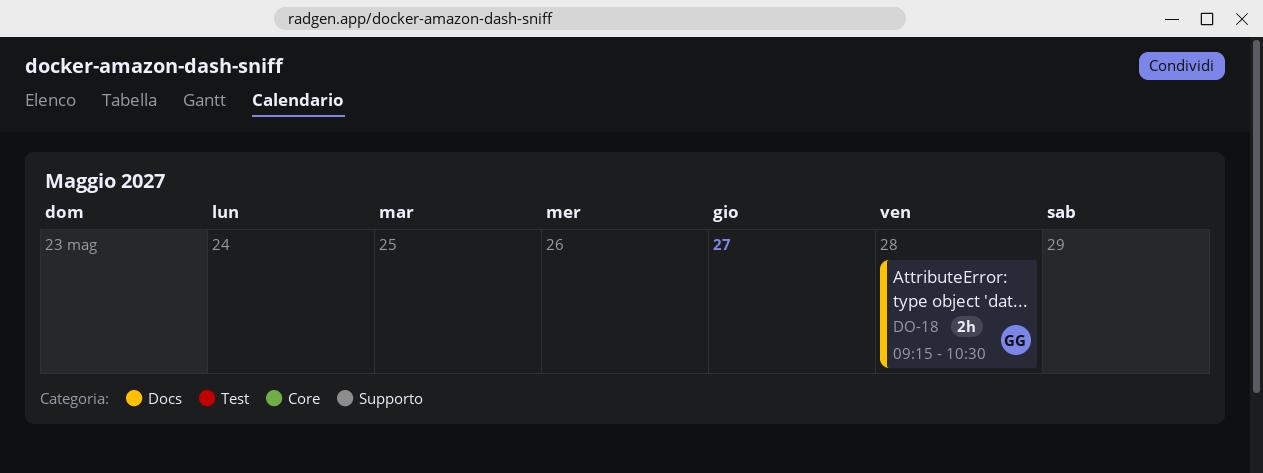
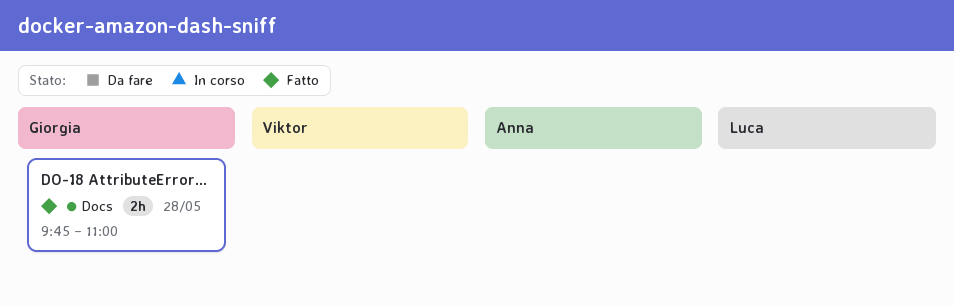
DO-18, begins: 09:15 -> 09:45
DO-18, ends: 10:30 -> 11:00

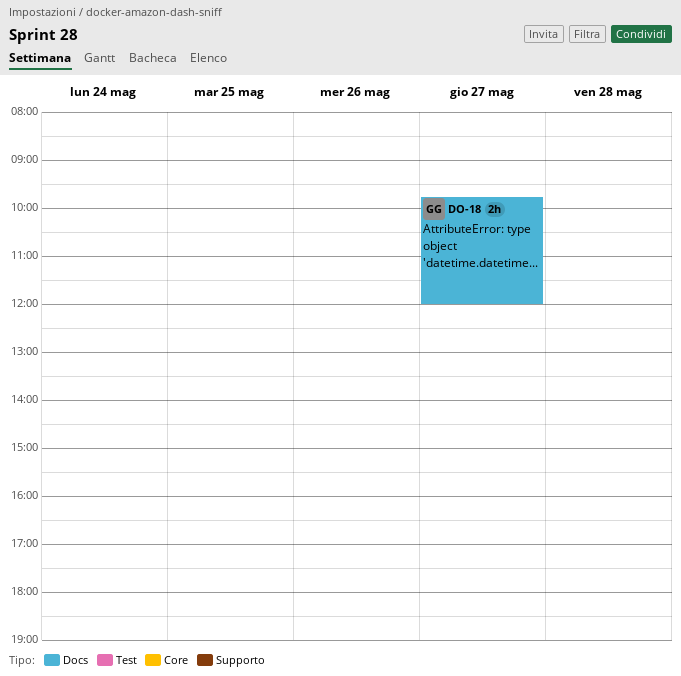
DO-18, day: May 28 -> May 27
DO-18, ends: 11:00 -> 12:00

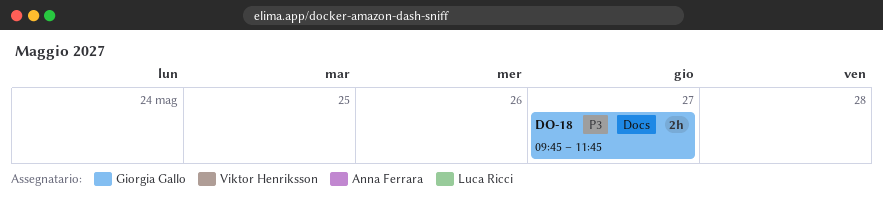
DO-18, ends: 12:00 -> 11:45

